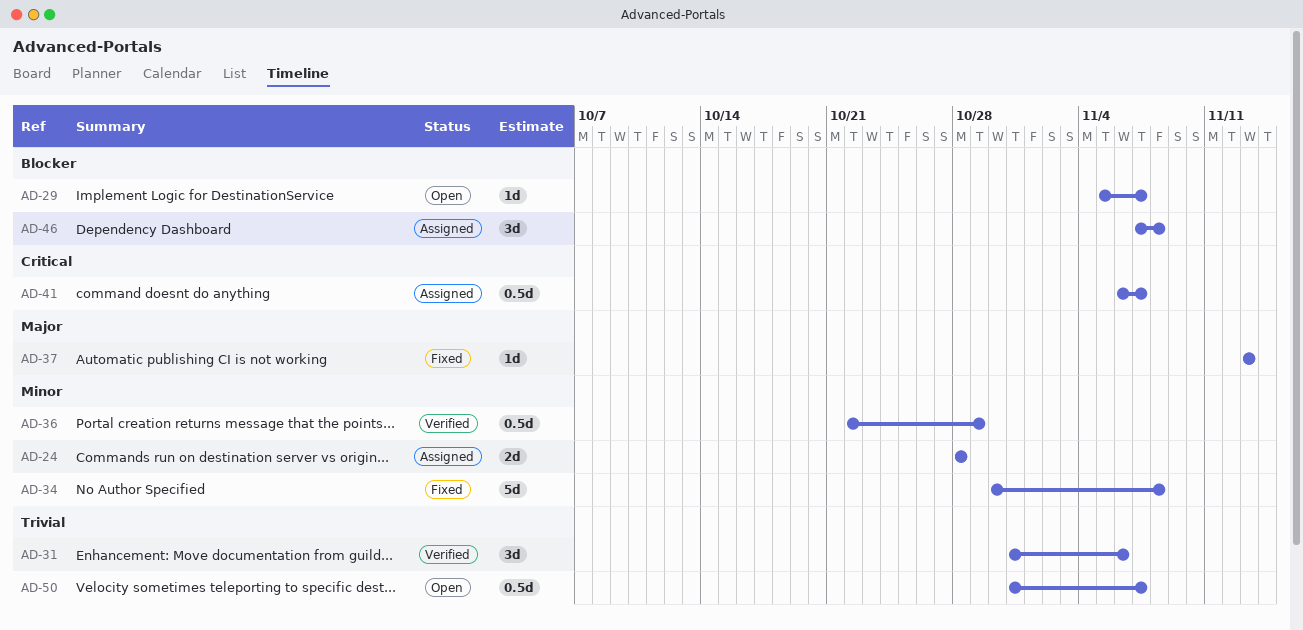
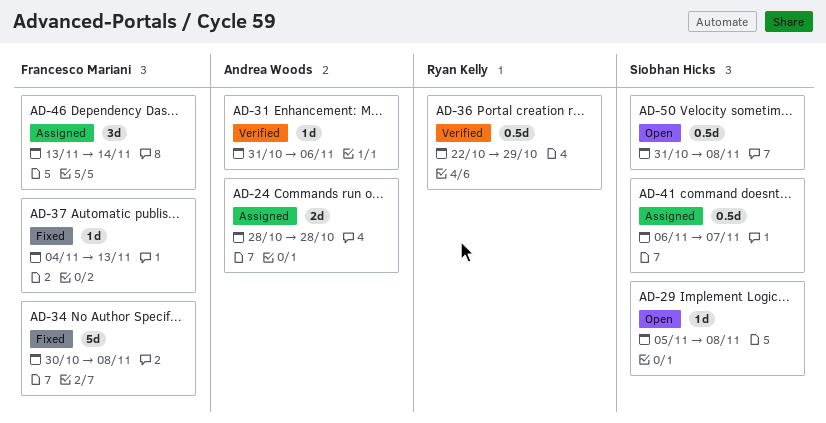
AD-29, due: Nov 7 -> Nov 8
AD-31, estimate: 3d -> 1d
AD-37, start: Nov 13 -> Nov 4
AD-46, start: Nov 7 -> Nov 13
AD-46, due: Nov 8 -> Nov 14
AD-50, due: Nov 7 -> Nov 8

